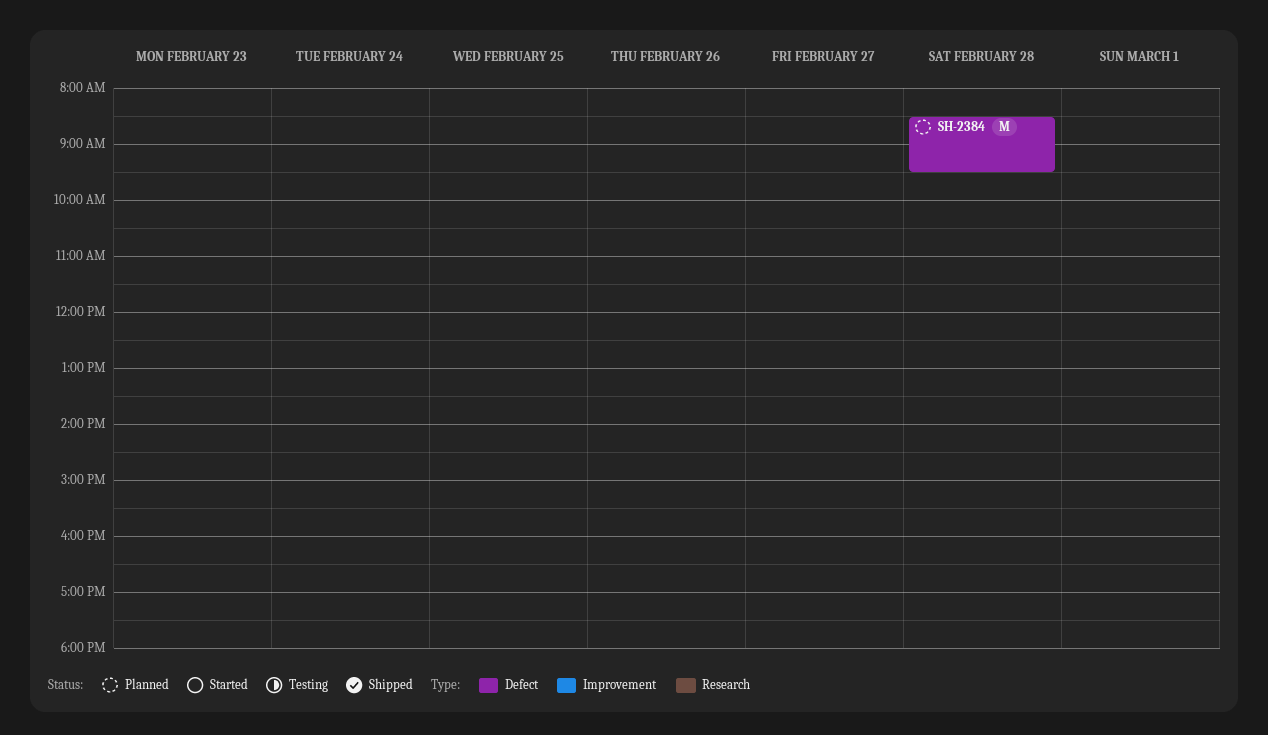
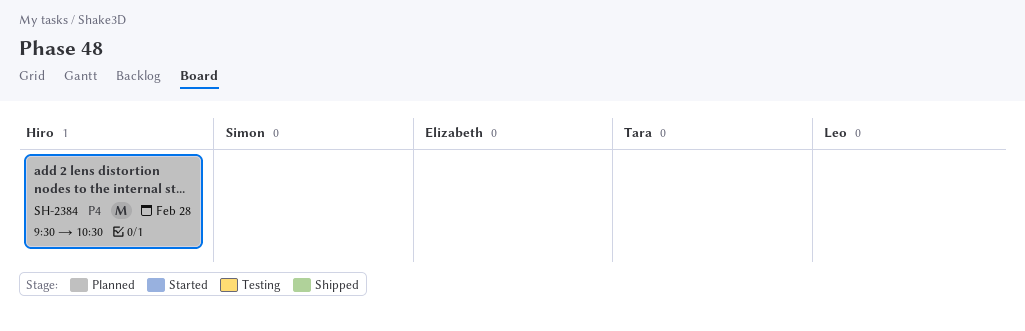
SH-2384, begins: 08:30 -> 09:30
SH-2384, ends: 09:30 -> 10:30

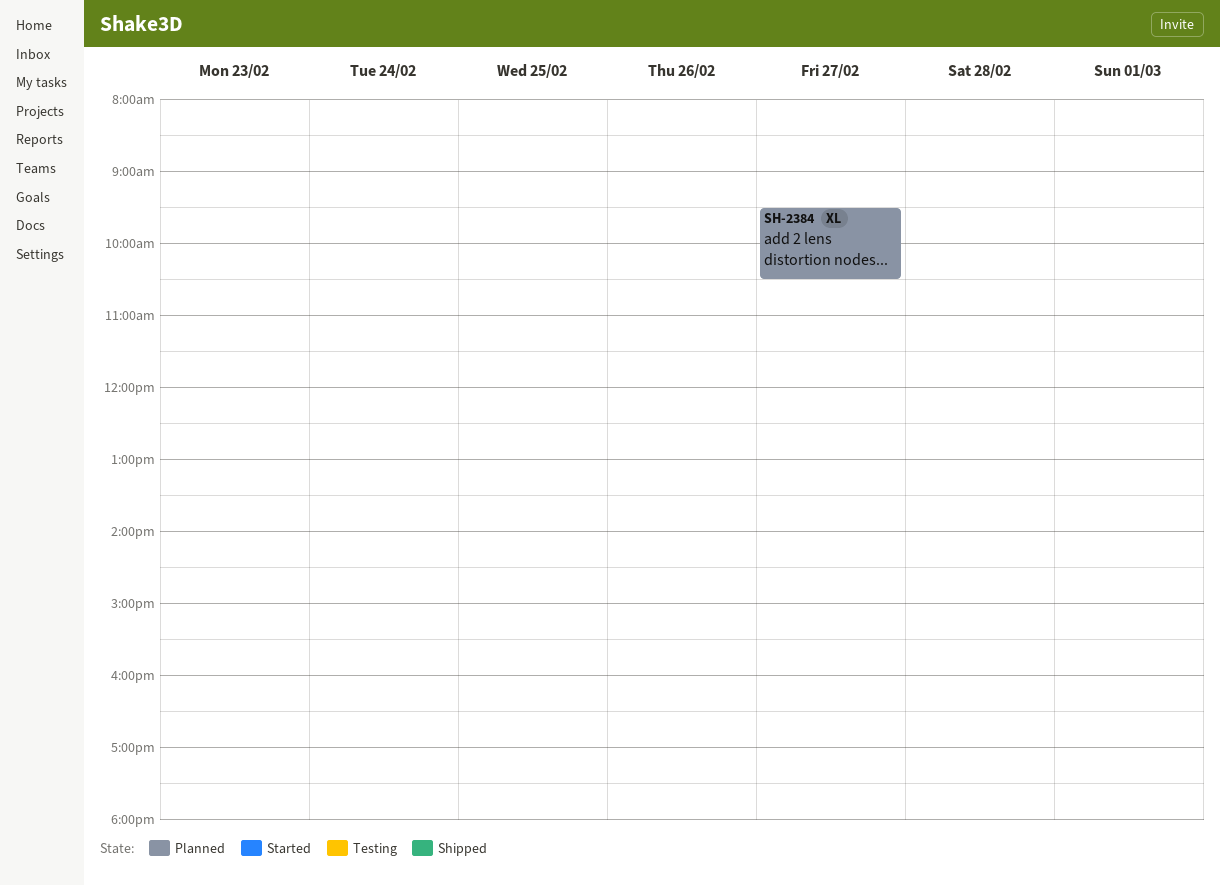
SH-2384, estimate: M -> XL
SH-2384, day: Feb 28 -> Feb 27

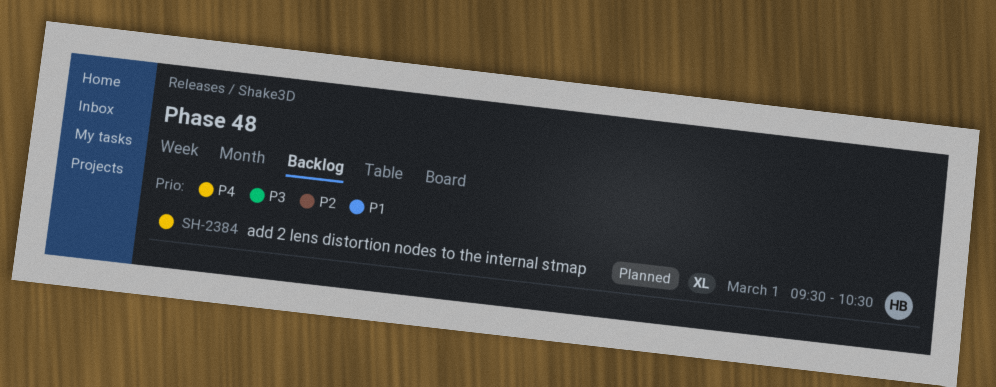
SH-2384, day: Feb 27 -> Mar 1

